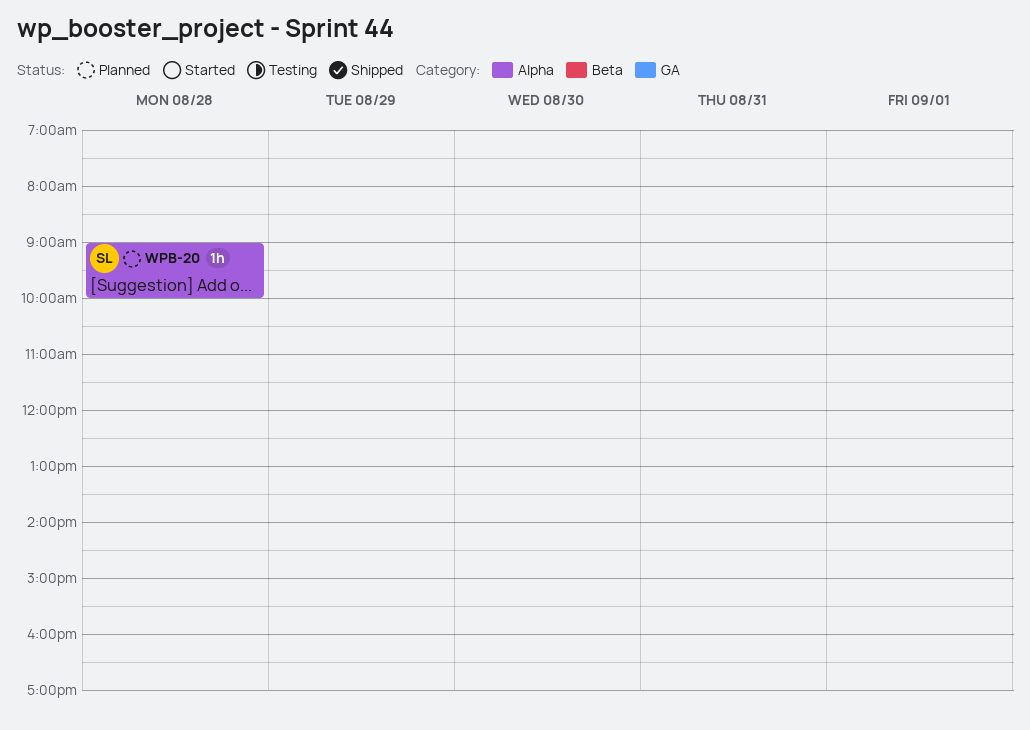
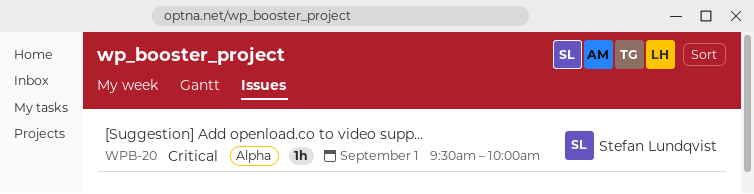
WPB-20, day: Aug 28 -> Sep 1
WPB-20, begins: 09:00 -> 09:30

